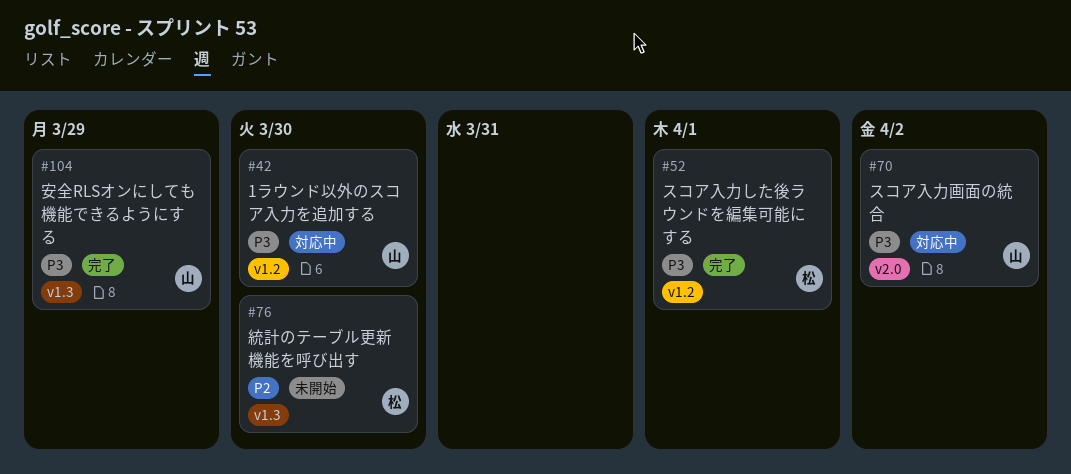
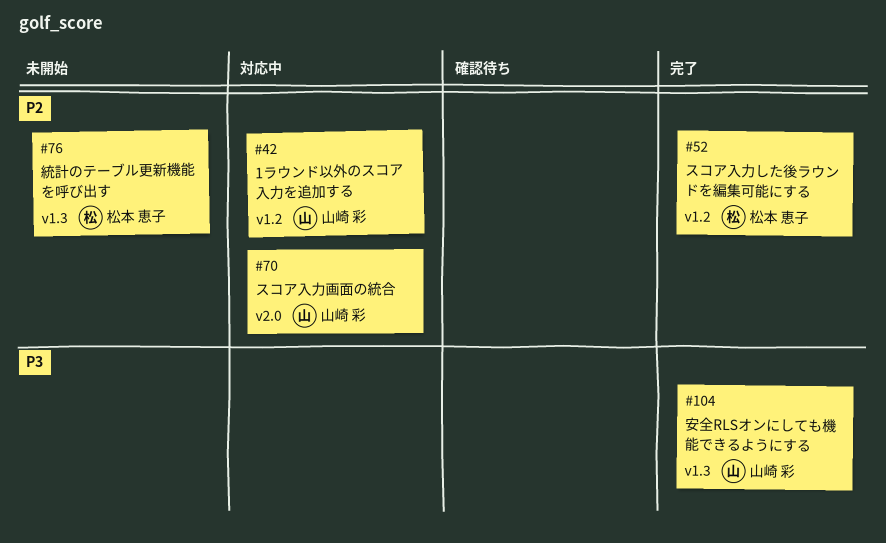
#42, priority: P3 -> P2
#52, priority: P3 -> P2
#70, priority: P3 -> P2

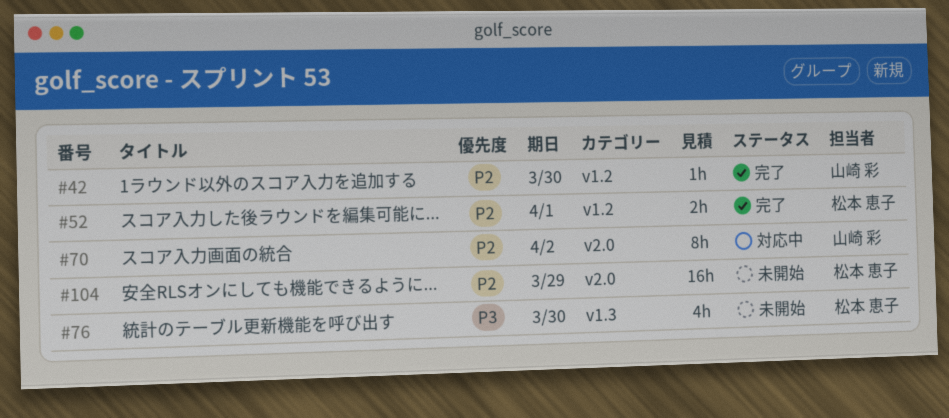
#42, status: 対応中 -> 完了
#76, priority: P2 -> P3
#104, status: 完了 -> 未開始
#104, owner: 山崎 彩 -> 松本 恵子
#104, priority: P3 -> P2
#104, label: v1.3 -> v2.0

